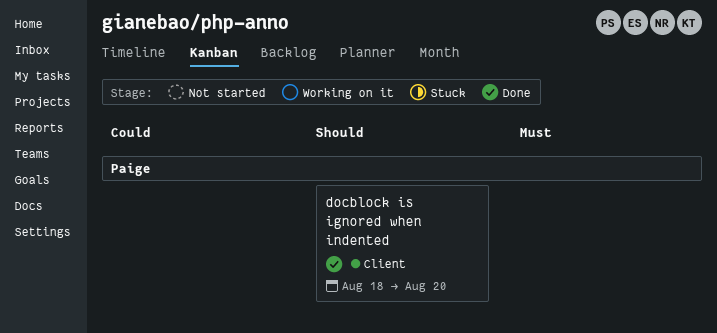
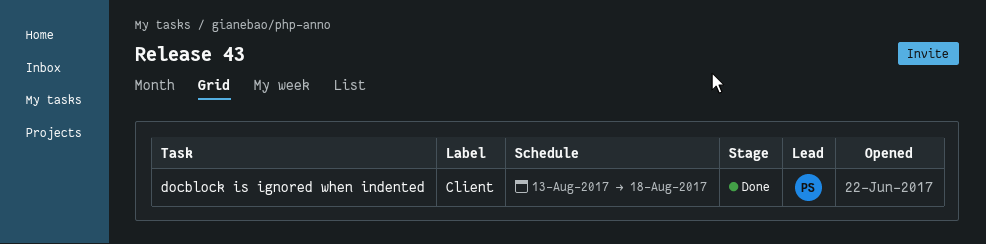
docblock is ignored when indented, start: Aug 18 -> Aug 13
docblock is ignored when indented, due: Aug 20 -> Aug 18

